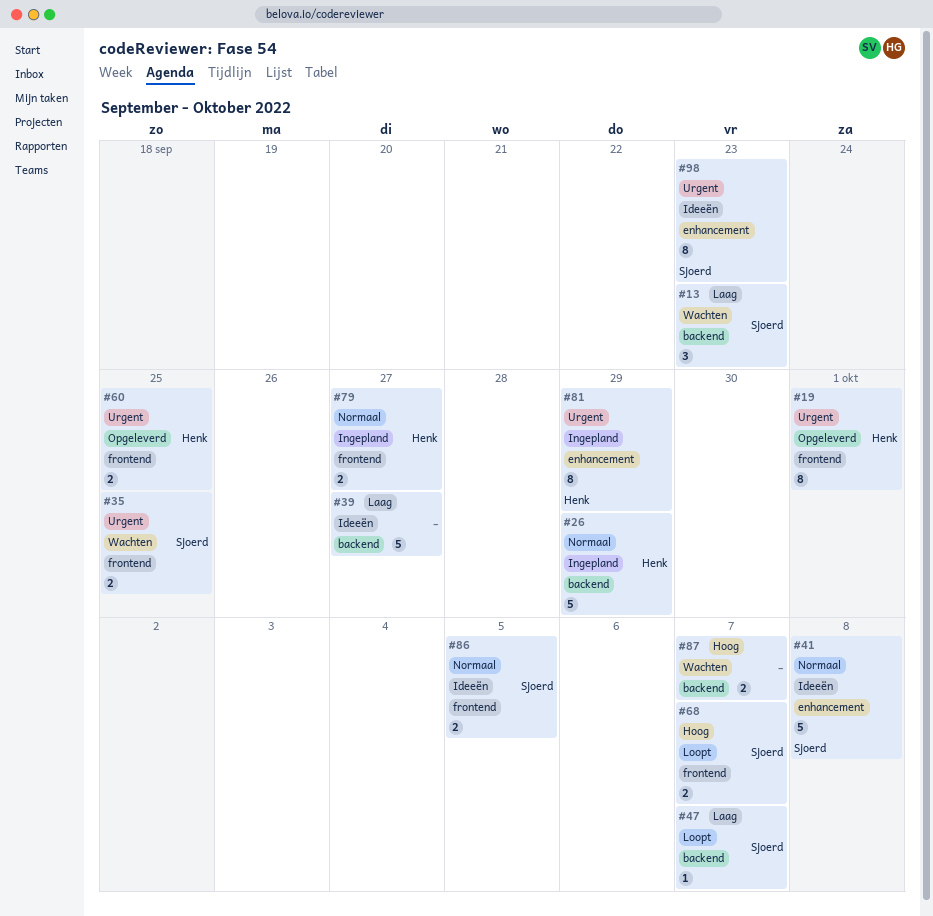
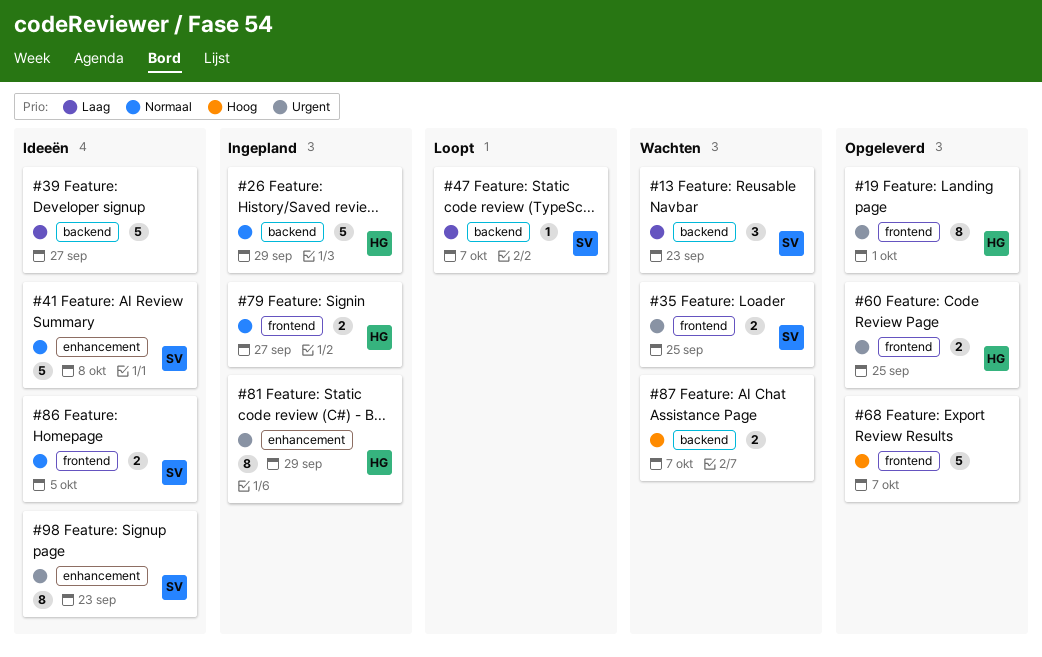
#68, status: Loopt -> Opgeleverd
#68, owner: Sjoerd -> none
#68, estimate: 2 -> 5

